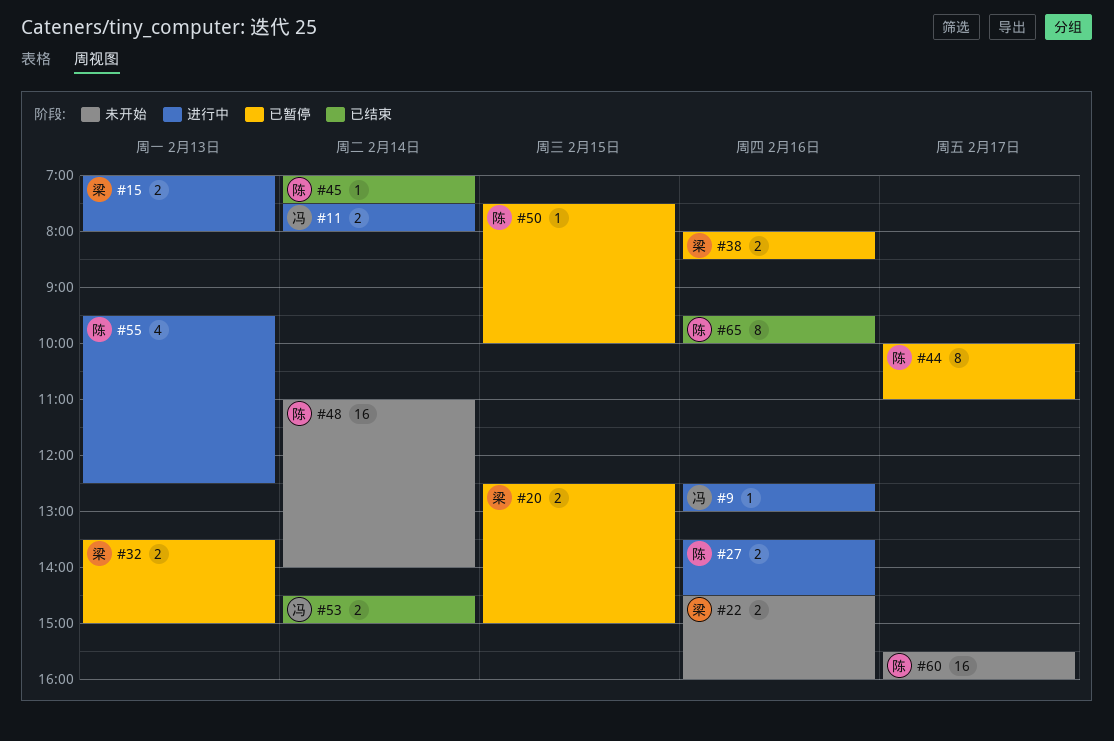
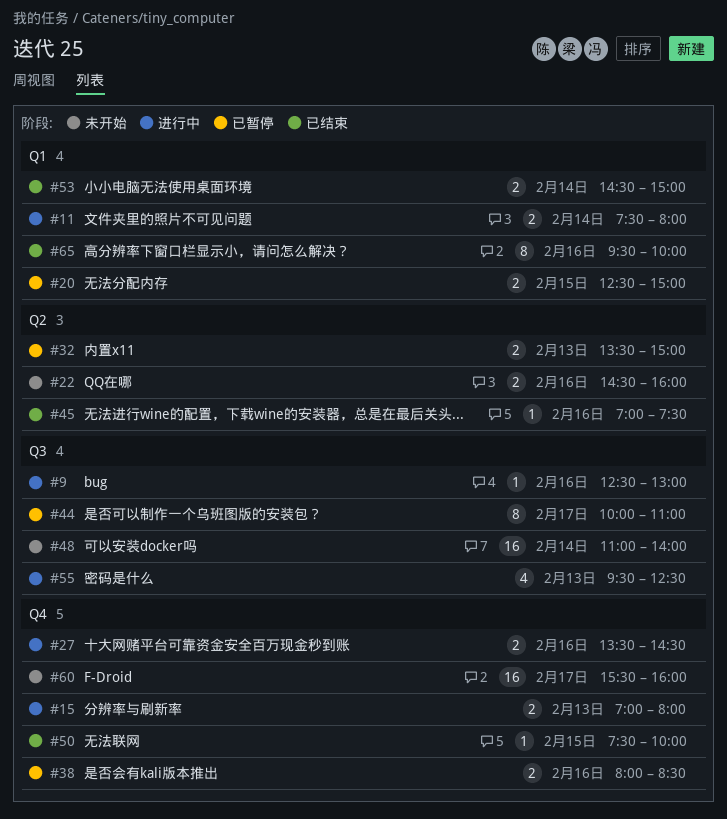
#45, day: Feb 14 -> Feb 16
#50, status: 已暂停 -> 已结束

